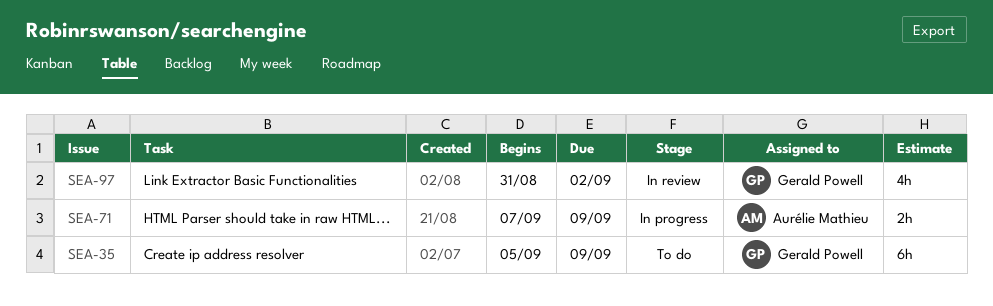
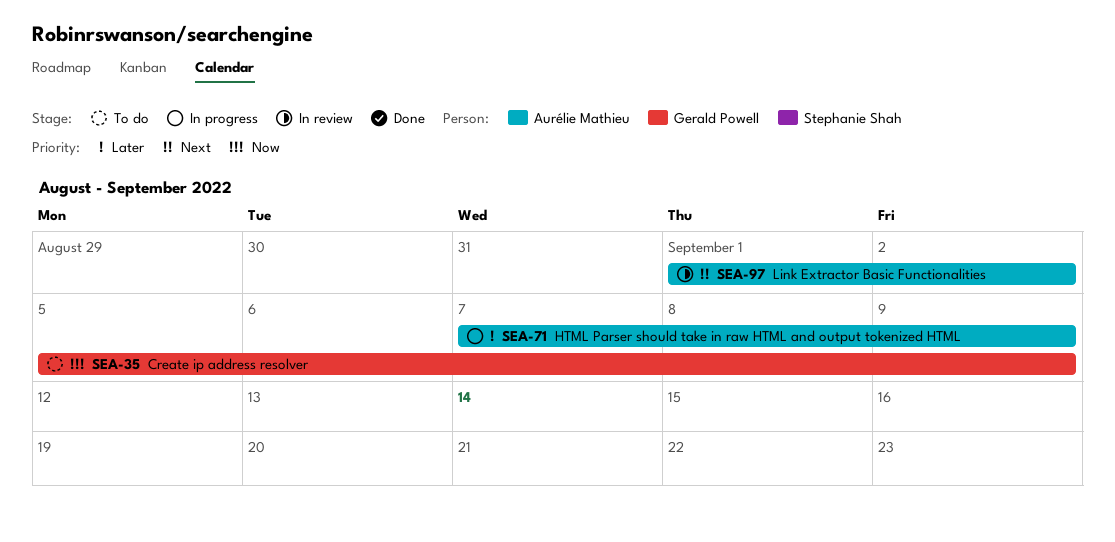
SEA-97, owner: Gerald Powell -> Aurélie Mathieu
SEA-97, start: Aug 31 -> Sep 1

